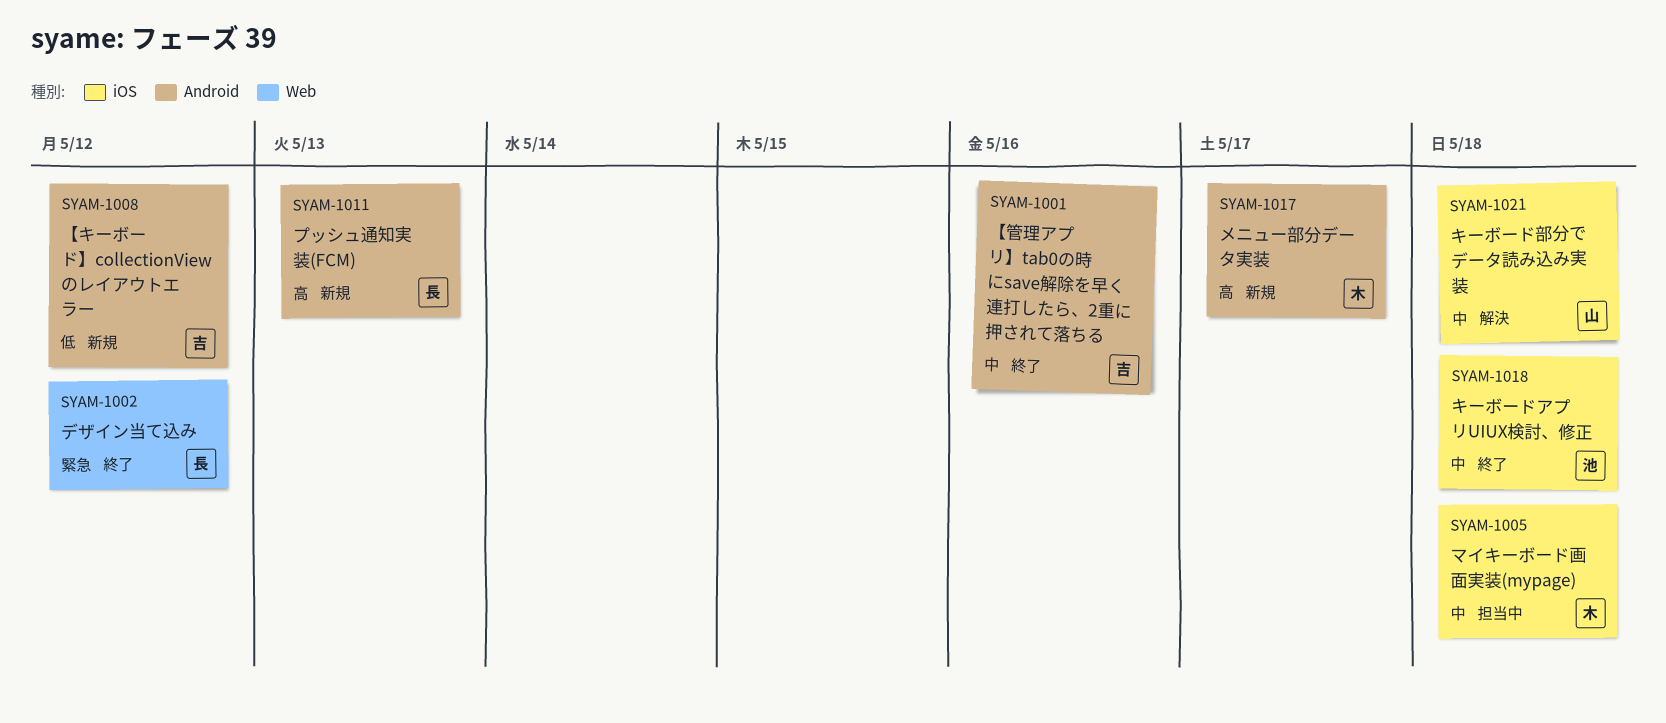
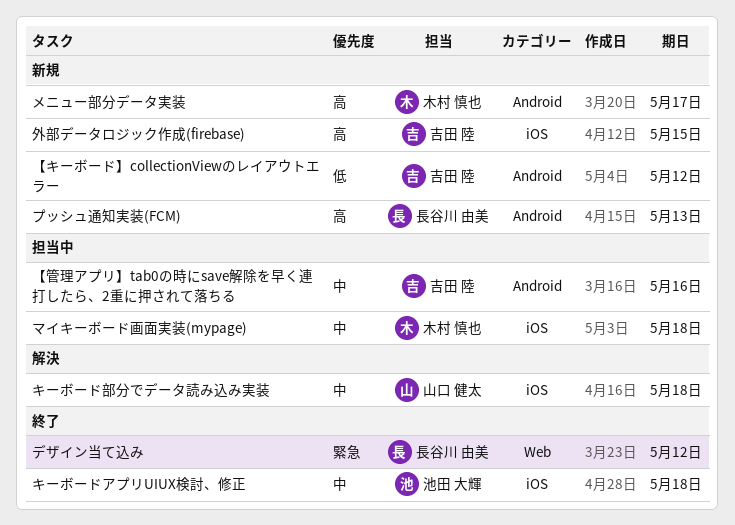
【管理アプリ】tab0の時にsave解除を早く連打したら、2重に押されて落ちる, status: 終了 -> 担当中
外部データロジック作成(firebase): none -> present

